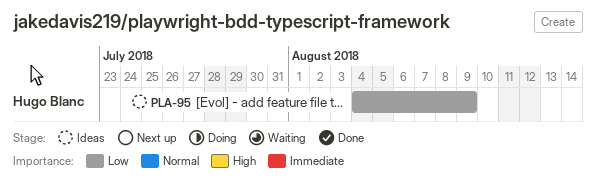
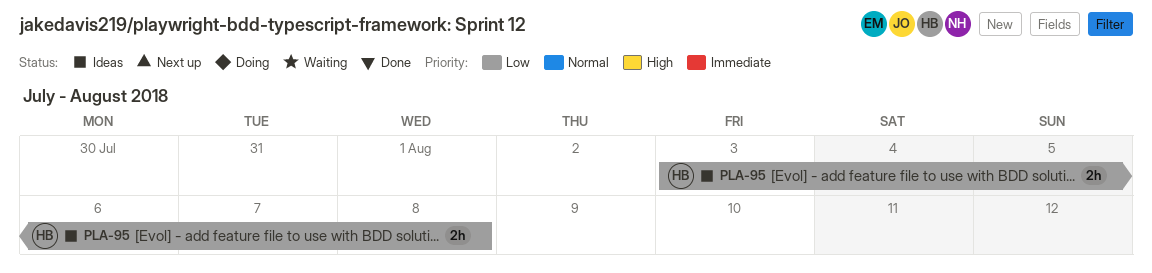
PLA-95, start: Aug 4 -> Aug 3
PLA-95, due: Aug 9 -> Aug 8

